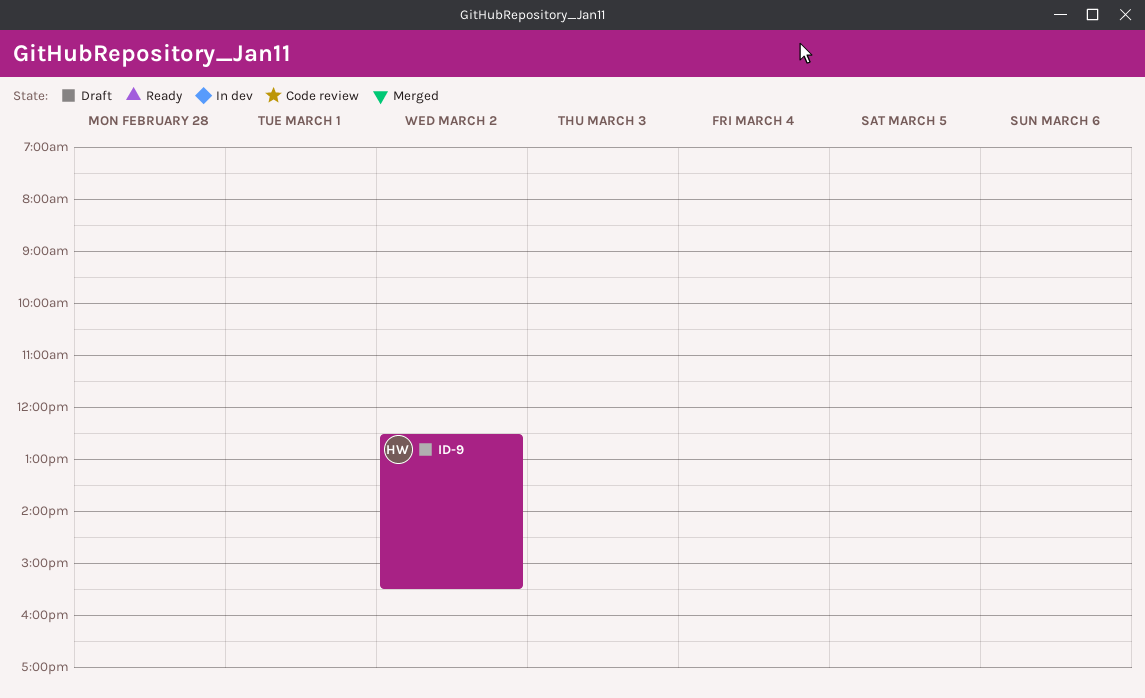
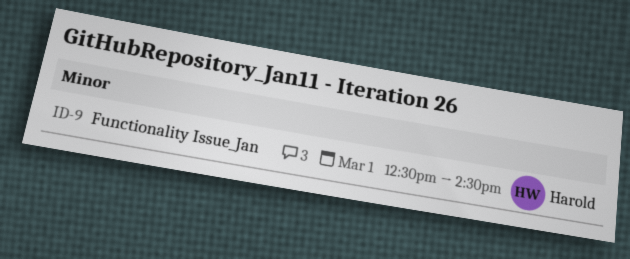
ID-9, day: Mar 2 -> Mar 1
ID-9, ends: 15:30 -> 14:30

